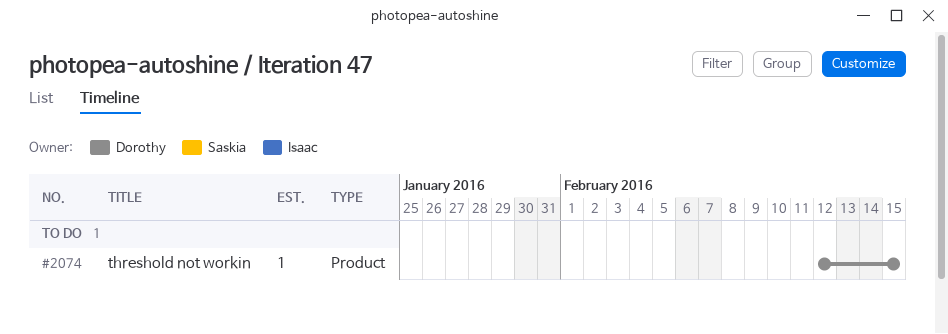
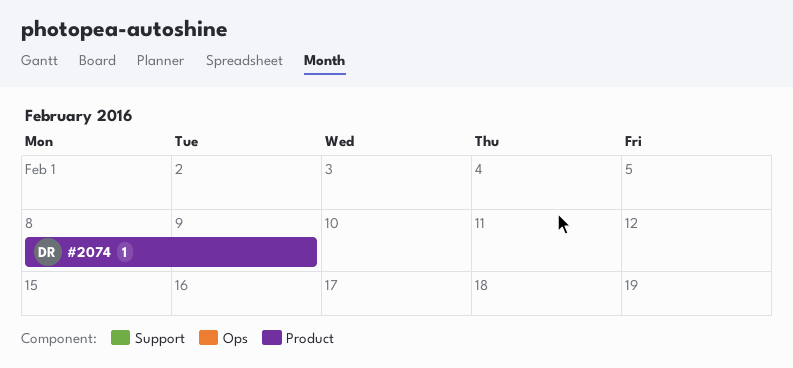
#2074, start: Feb 12 -> Feb 8
#2074, due: Feb 15 -> Feb 9

